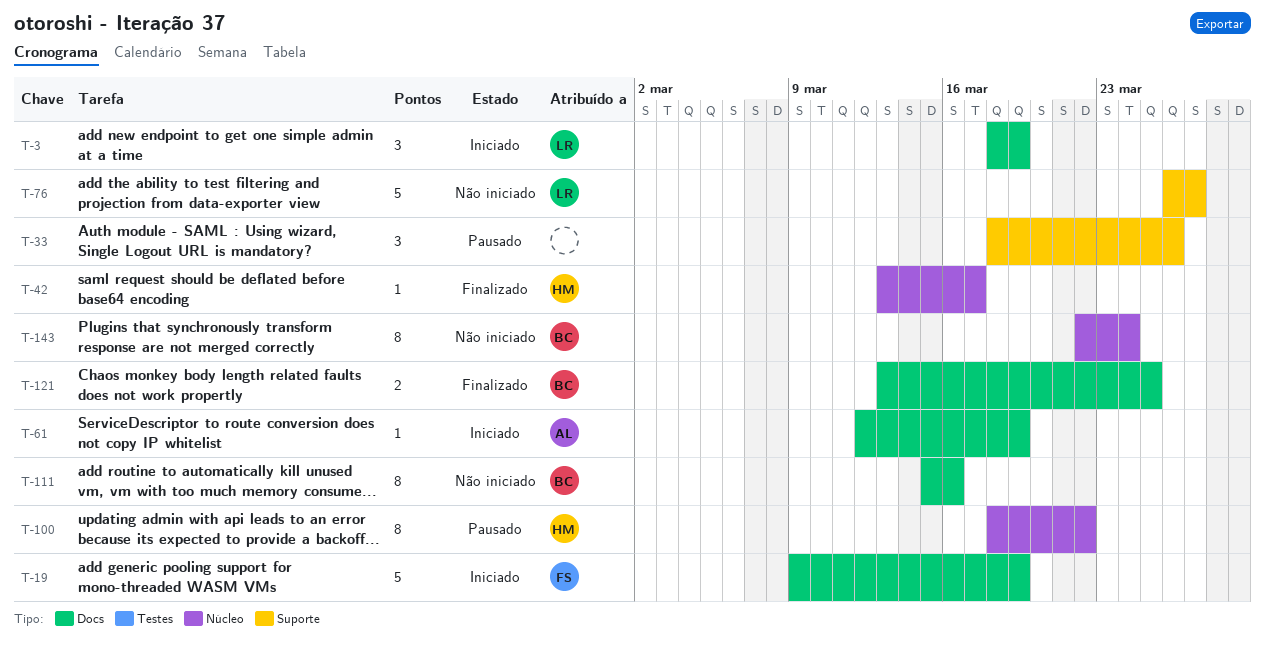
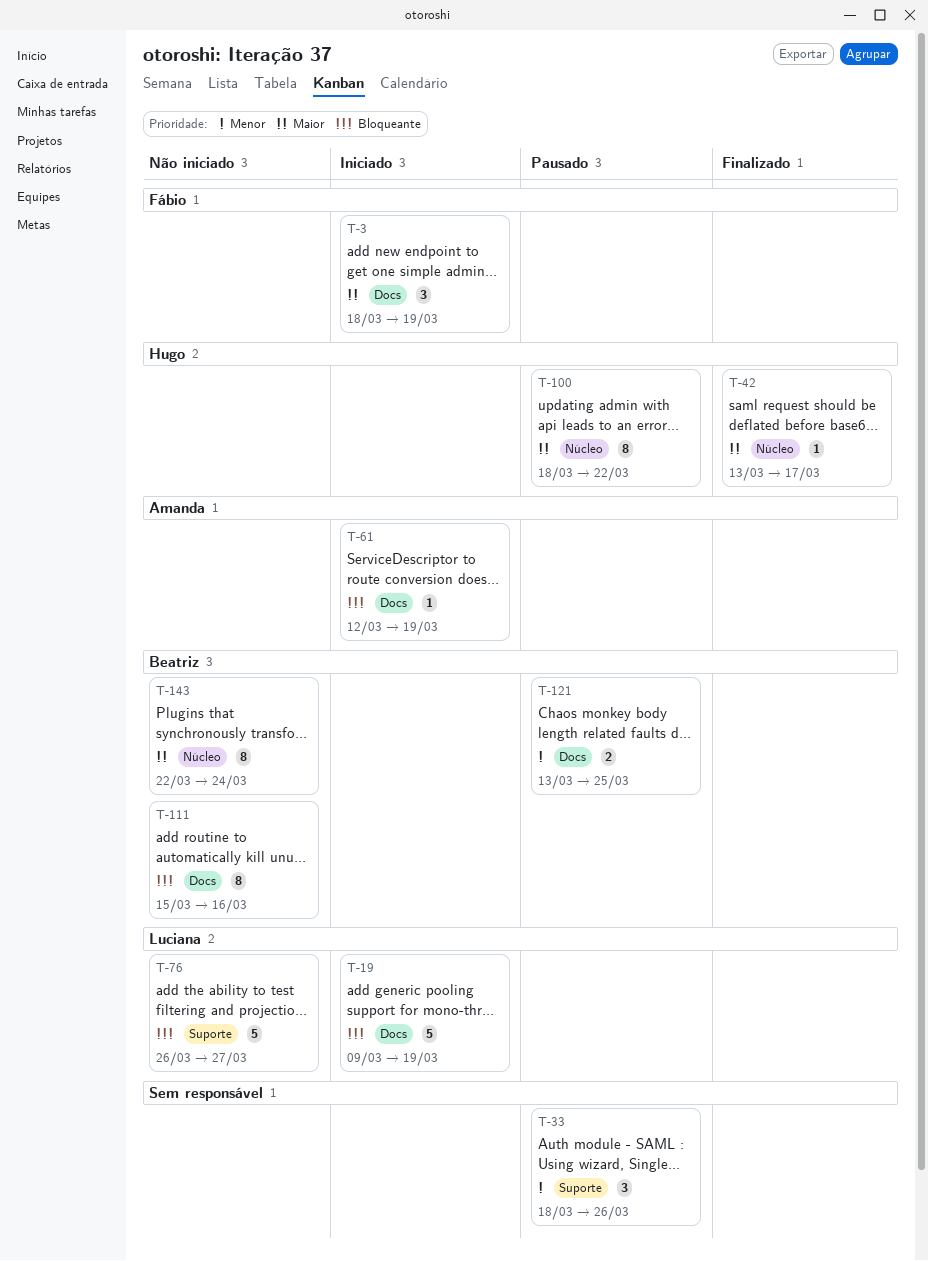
T-3, owner: Luciana -> Fábio
T-19, owner: Fábio -> Luciana
T-121, status: Finalizado -> Pausado

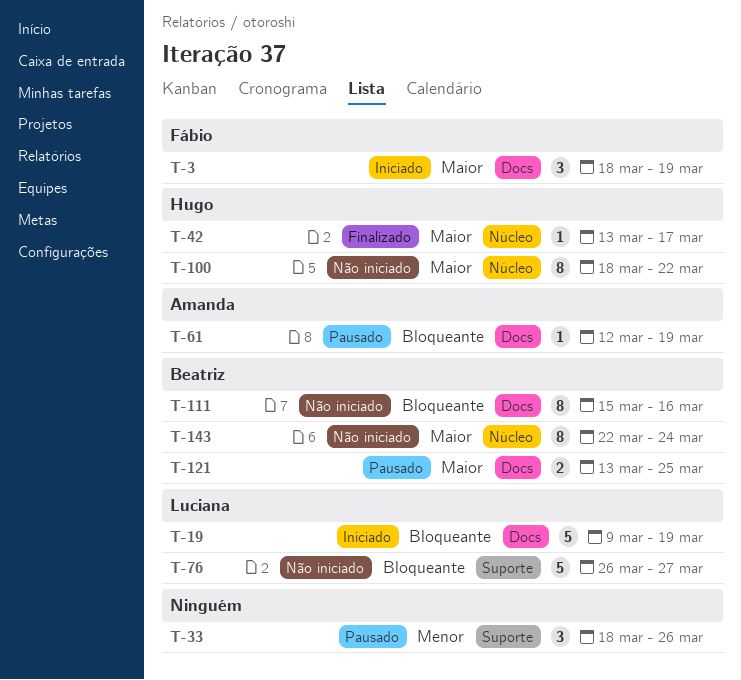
T-61, status: Iniciado -> Pausado
T-100, status: Pausado -> Não iniciado
T-121, priority: Menor -> Maior

